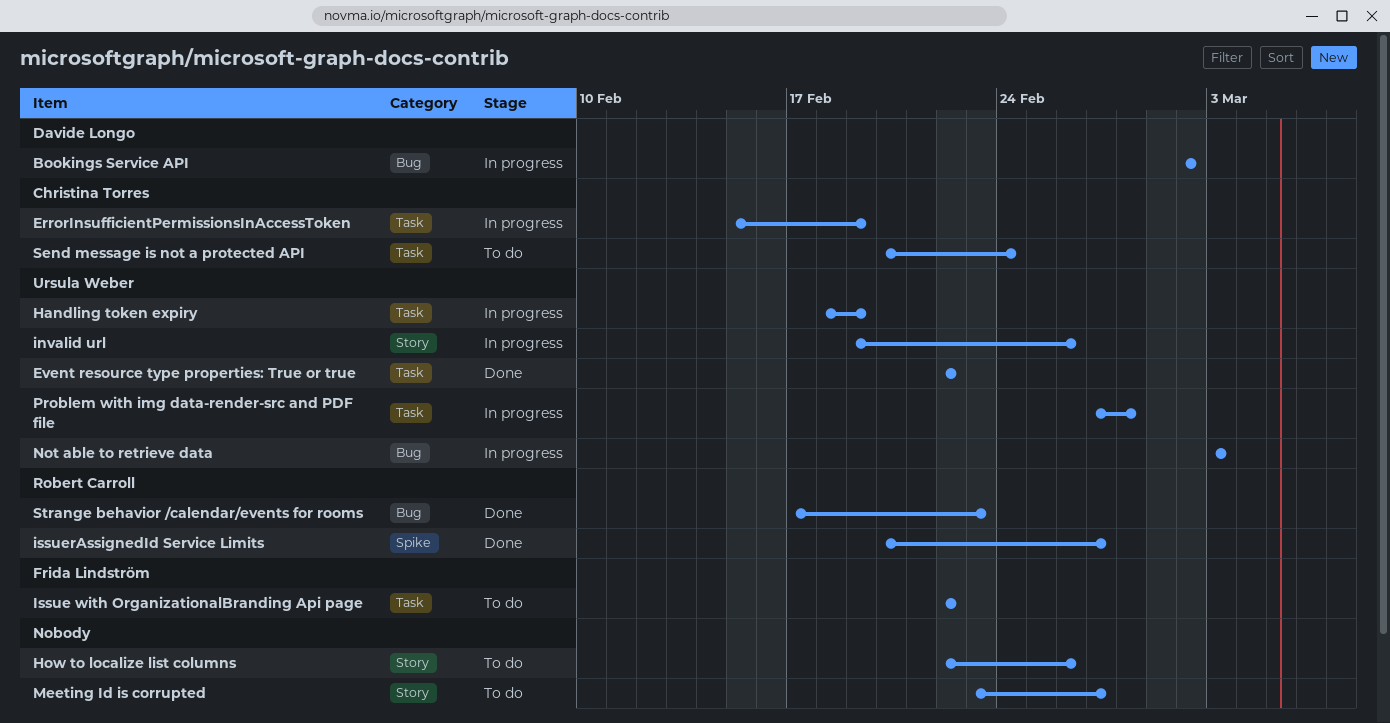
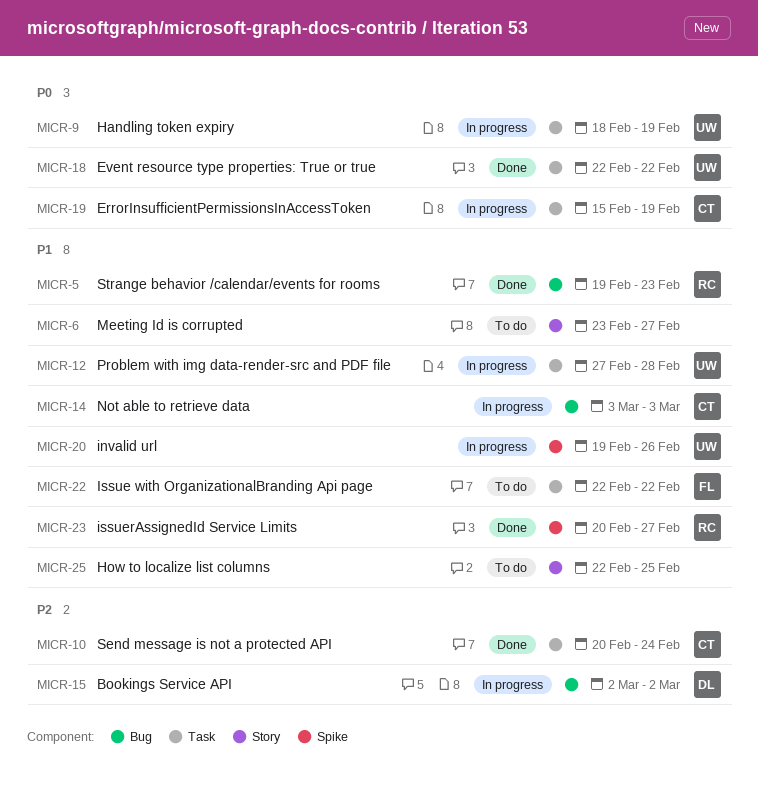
How to localize list columns, due: Feb 26 -> Feb 25
invalid url, label: Story -> Spike
Not able to retrieve data, owner: Ursula Weber -> Christina Torres
Send message is not a protected API, status: To do -> Done
Strange behavior /calendar/events for rooms, start: Feb 17 -> Feb 19

